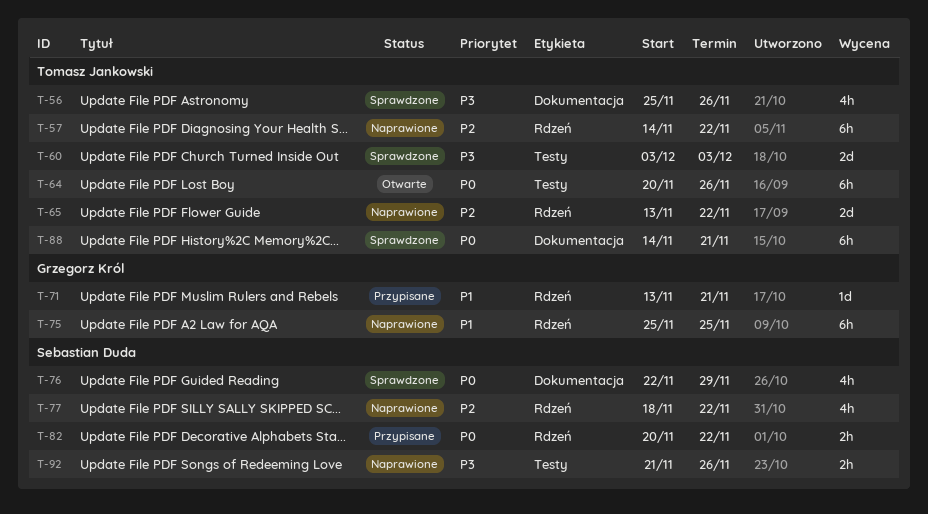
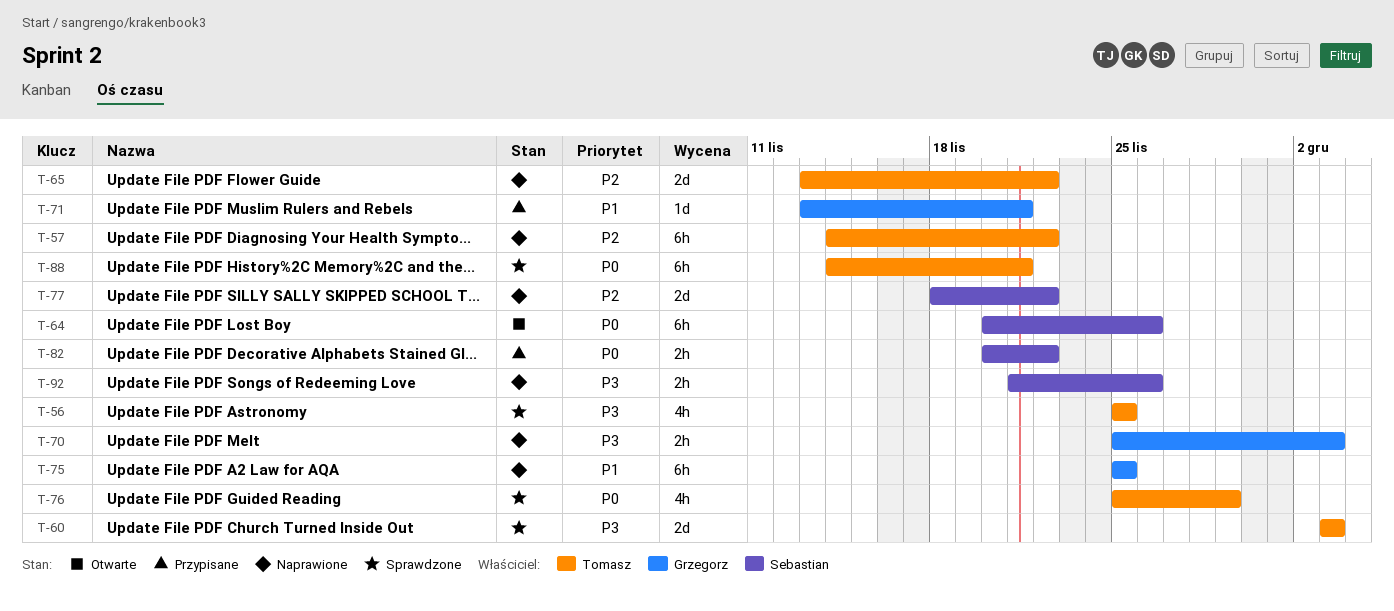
T-56, due: Nov 26 -> Nov 25
T-64, owner: Tomasz Jankowski -> Sebastian Duda
T-70: none -> present
T-76, owner: Sebastian Duda -> Tomasz Jankowski
T-76, start: Nov 22 -> Nov 25
T-77, estimate: 4h -> 2d

